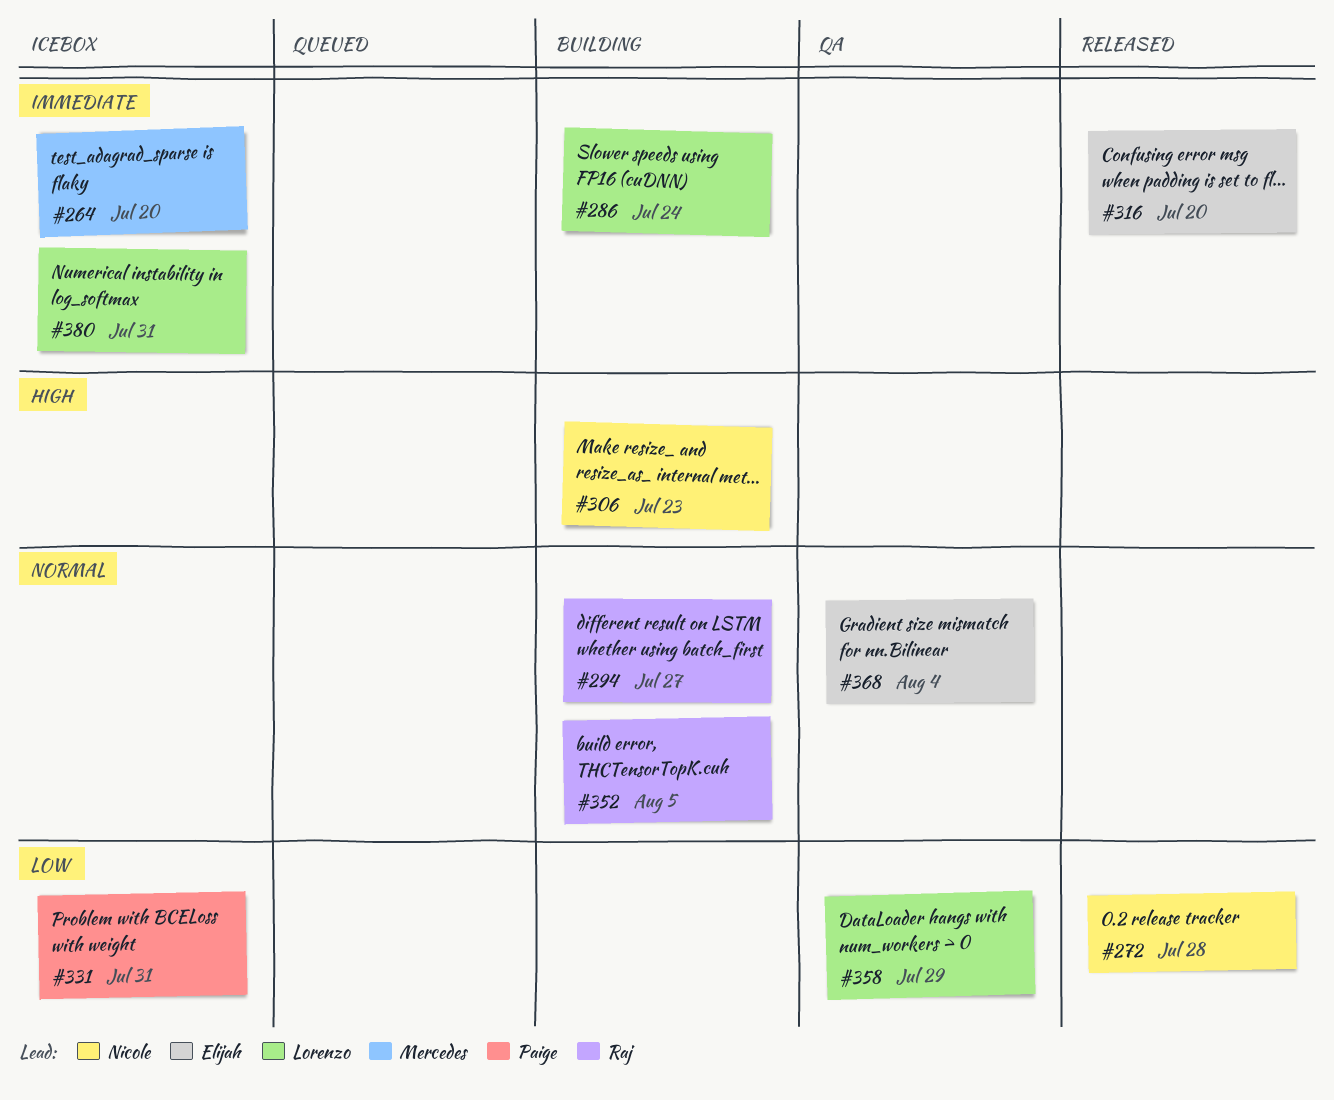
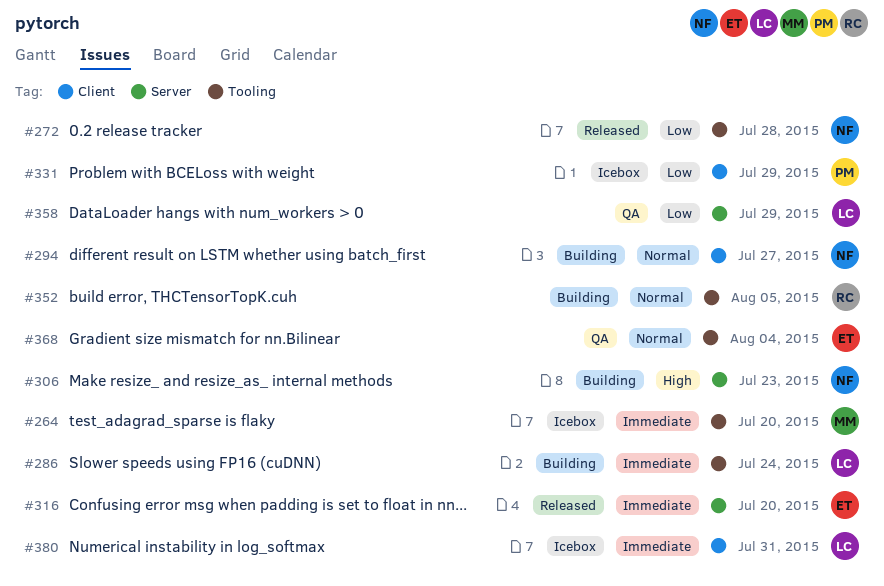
#294, owner: Raj -> Nicole
#331, due: Jul 31 -> Jul 29

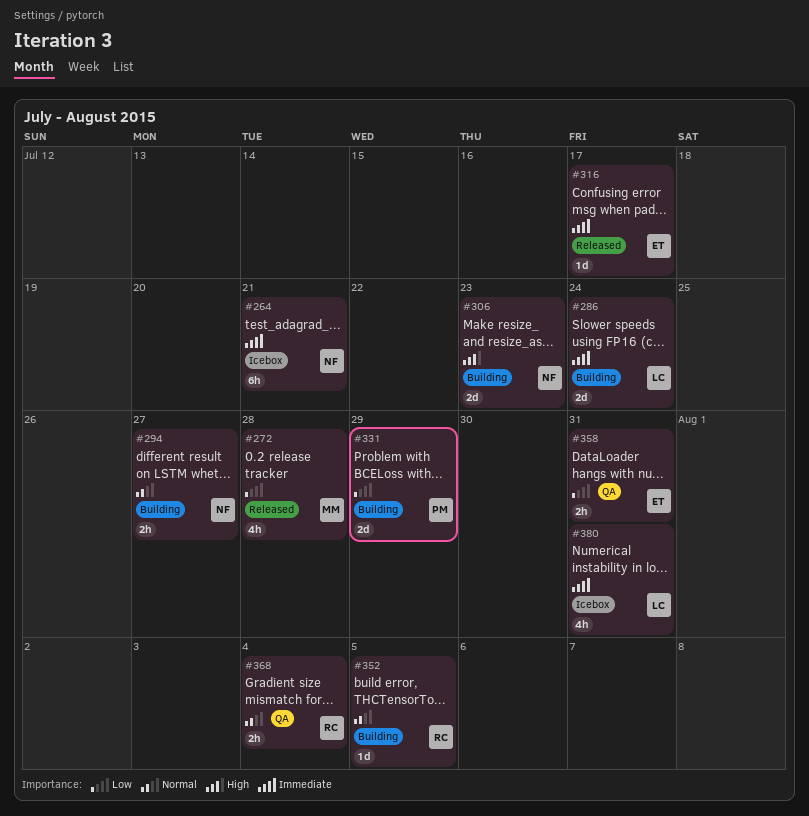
#264, owner: MM -> NF
#264, due: Jul 20 -> Jul 21
#272, owner: NF -> MM
#316, due: Jul 20 -> Jul 17
#331, status: Icebox -> Building
#358, owner: LC -> ET
#358, due: Jul 29 -> Jul 31
#368, owner: ET -> RC

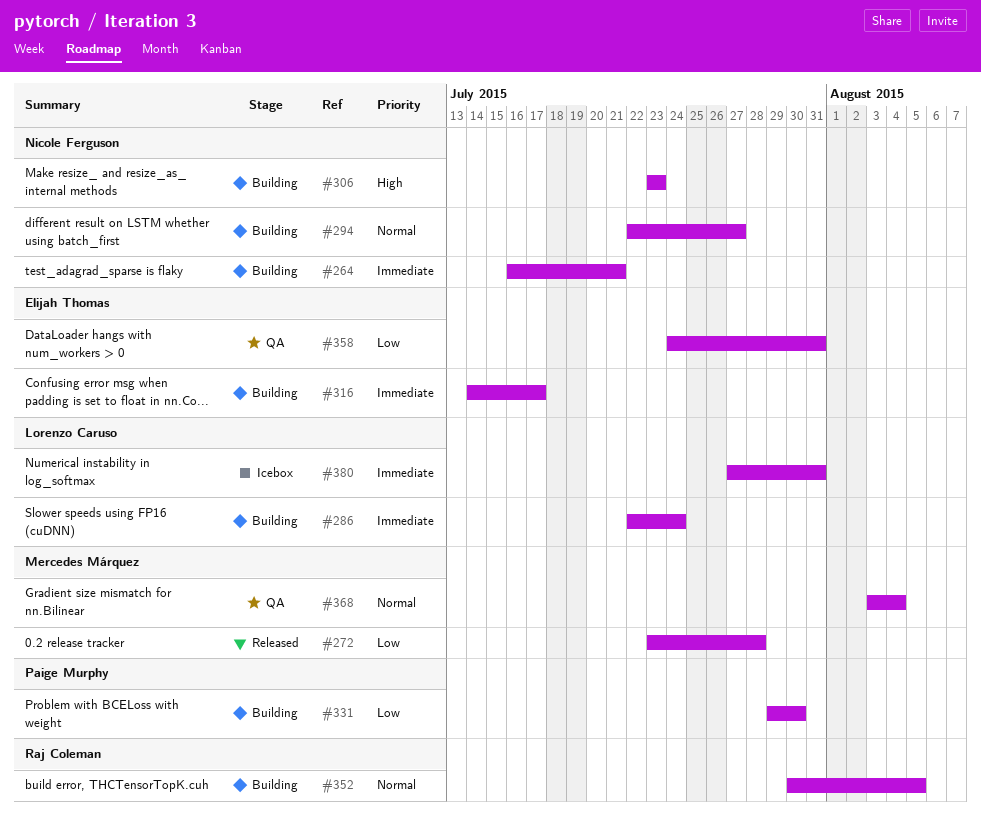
#264, status: Icebox -> Building
#316, status: Released -> Building
#331, due: Jul 29 -> Jul 30
#368, owner: Raj Coleman -> Mercedes Márquez

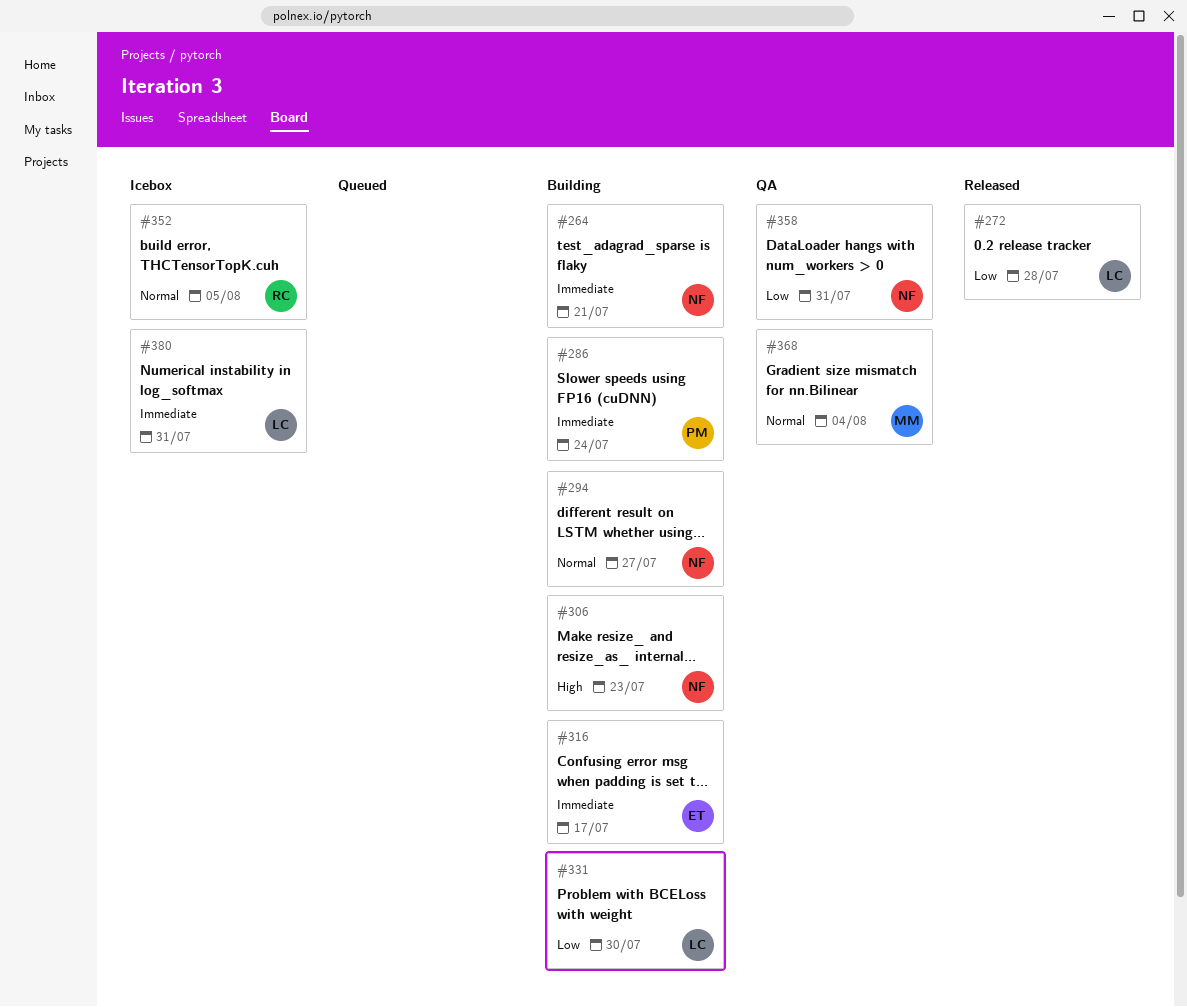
#272, owner: Mercedes Márquez -> Lorenzo Caruso
#286, owner: Lorenzo Caruso -> Paige Murphy
#331, owner: Paige Murphy -> Lorenzo Caruso
#352, status: Building -> Icebox
#358, owner: Elijah Thomas -> Nicole Ferguson

